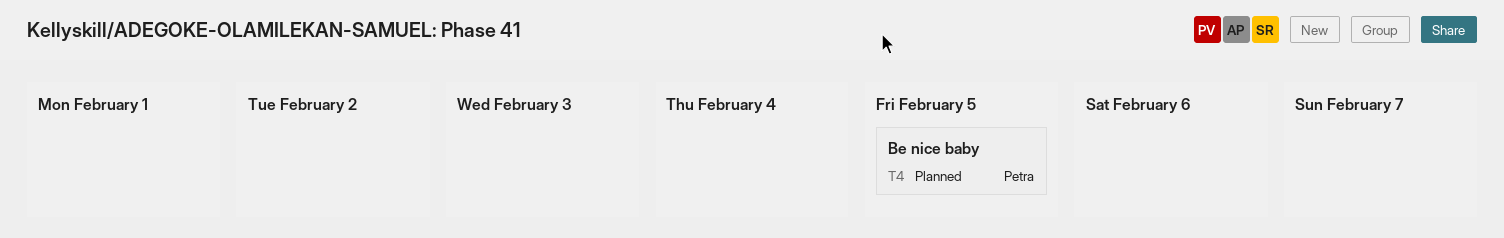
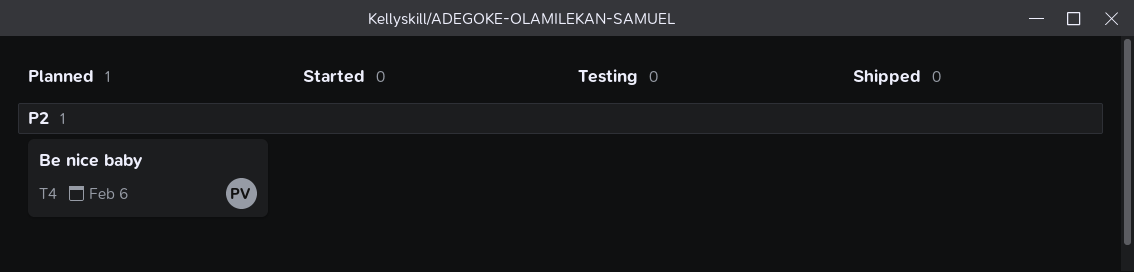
T4, due: Feb 5 -> Feb 6

